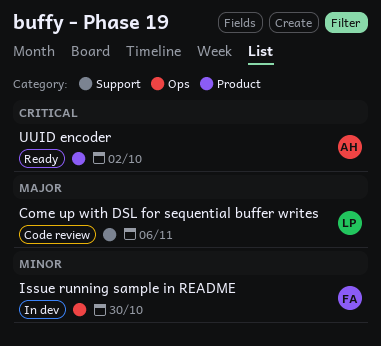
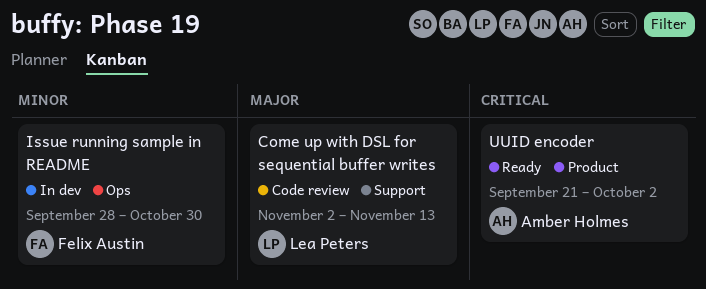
Come up with DSL for sequential buffer writes, due: Nov 6 -> Nov 13

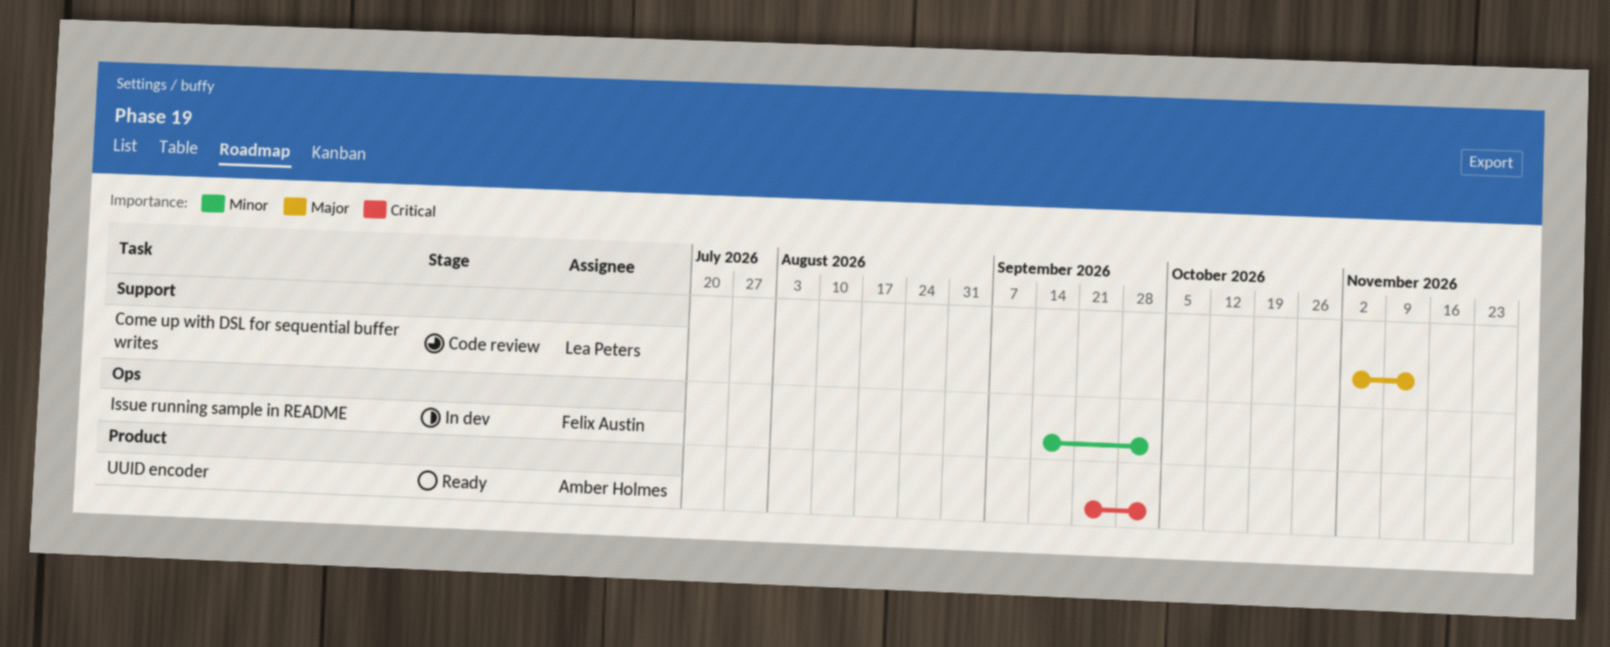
Issue running sample in README, start: Sep 28 -> Sep 14
Issue running sample in README, due: Oct 30 -> Oct 2

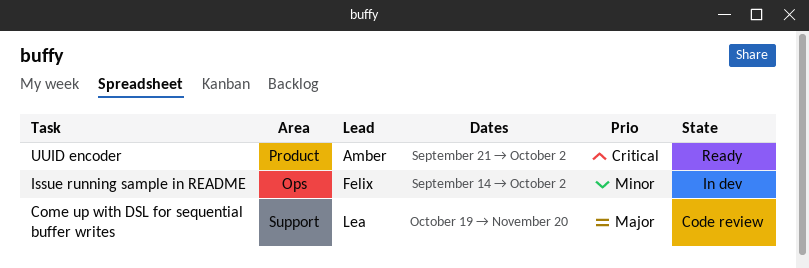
Come up with DSL for sequential buffer writes, start: Nov 2 -> Oct 19
Come up with DSL for sequential buffer writes, due: Nov 13 -> Nov 20

